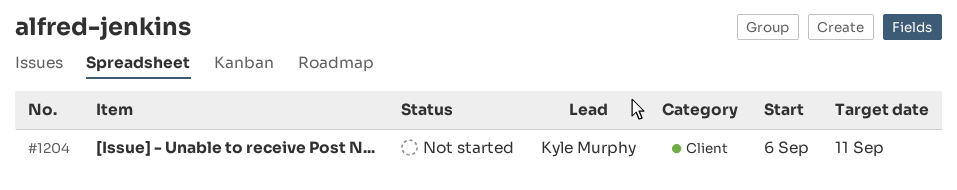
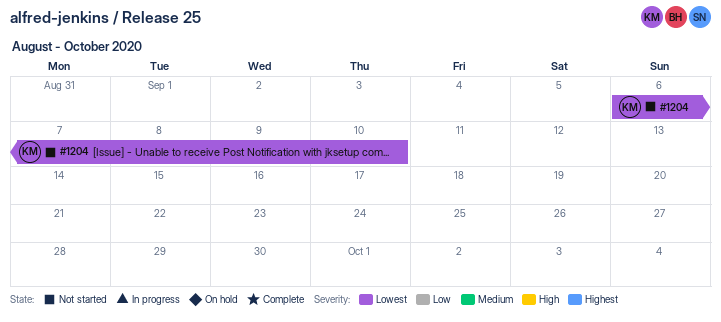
#1204, due: Sep 11 -> Sep 10

